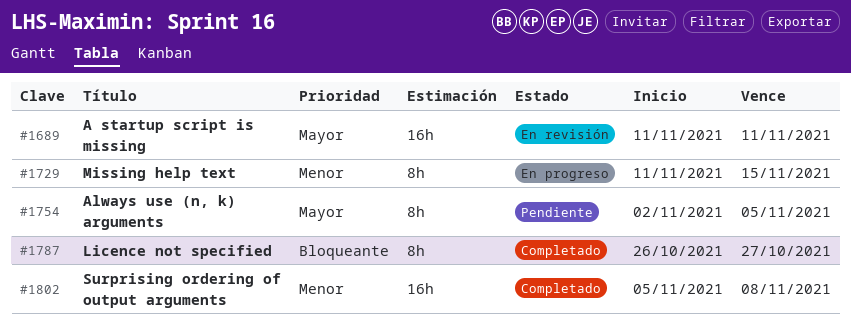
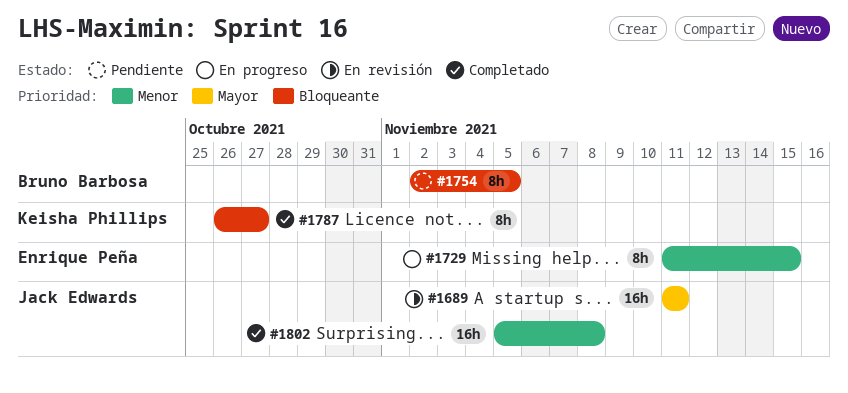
#1754, priority: Mayor -> Bloqueante

